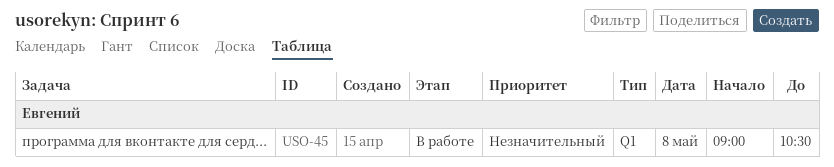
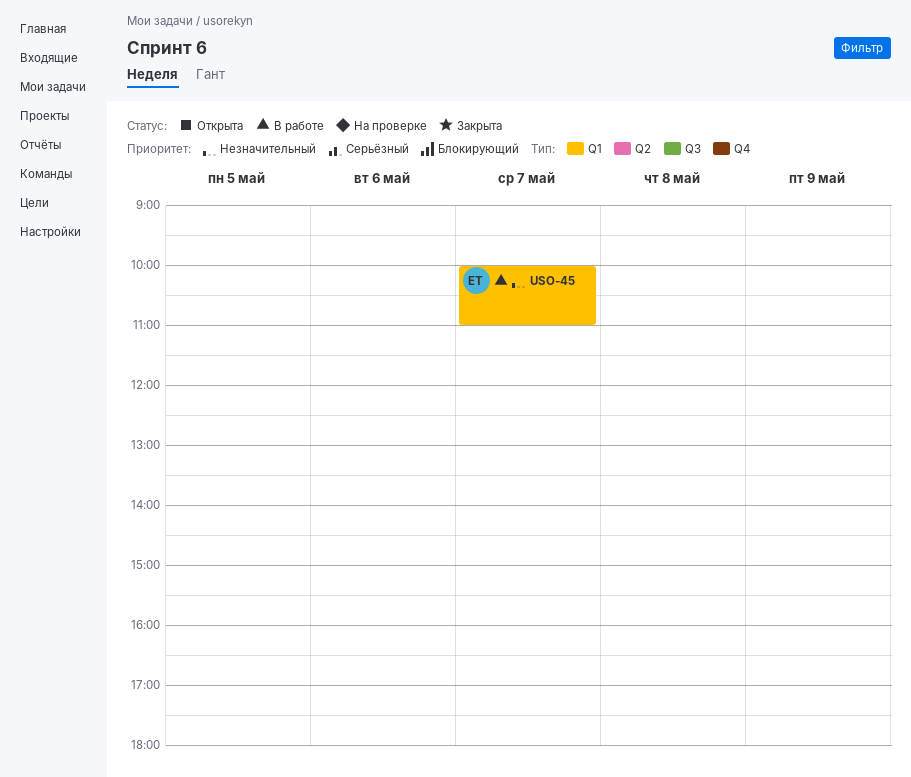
USO-45, day: May 8 -> May 7
USO-45, begins: 09:00 -> 10:00
USO-45, ends: 10:30 -> 11:00

